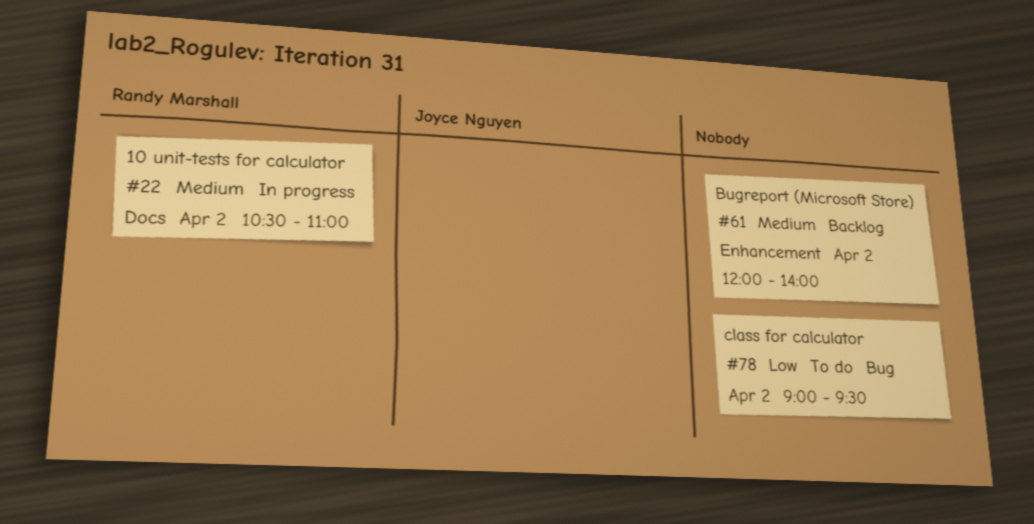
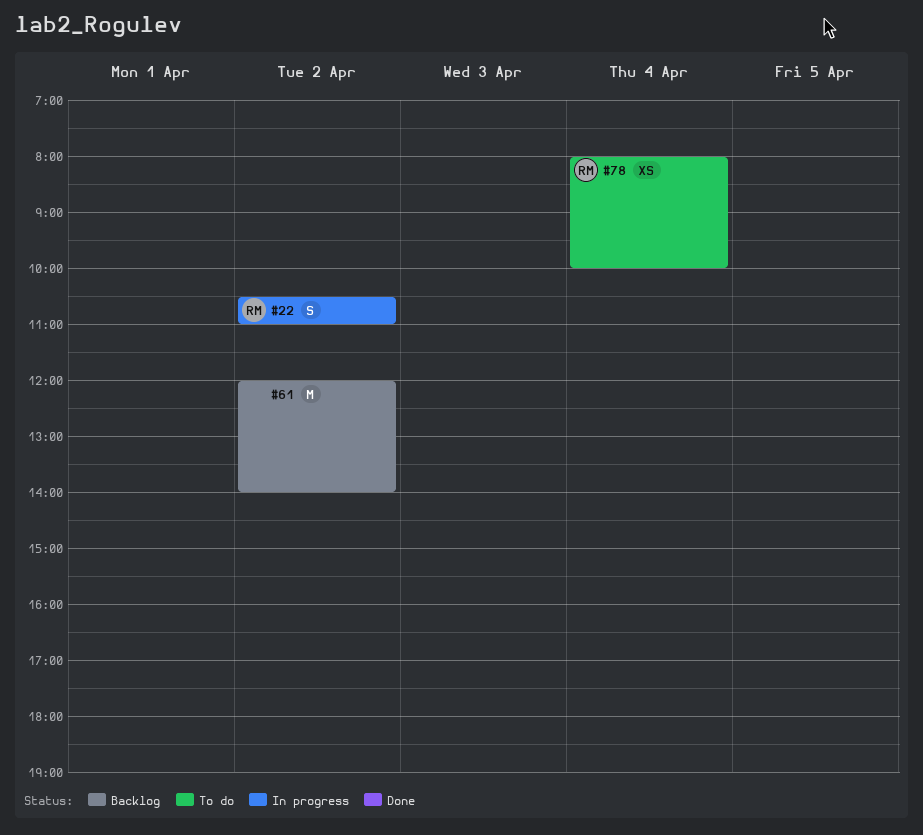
#78, owner: none -> Randy Marshall
#78, day: Apr 2 -> Apr 4
#78, begins: 09:00 -> 08:00
#78, ends: 09:30 -> 10:00

